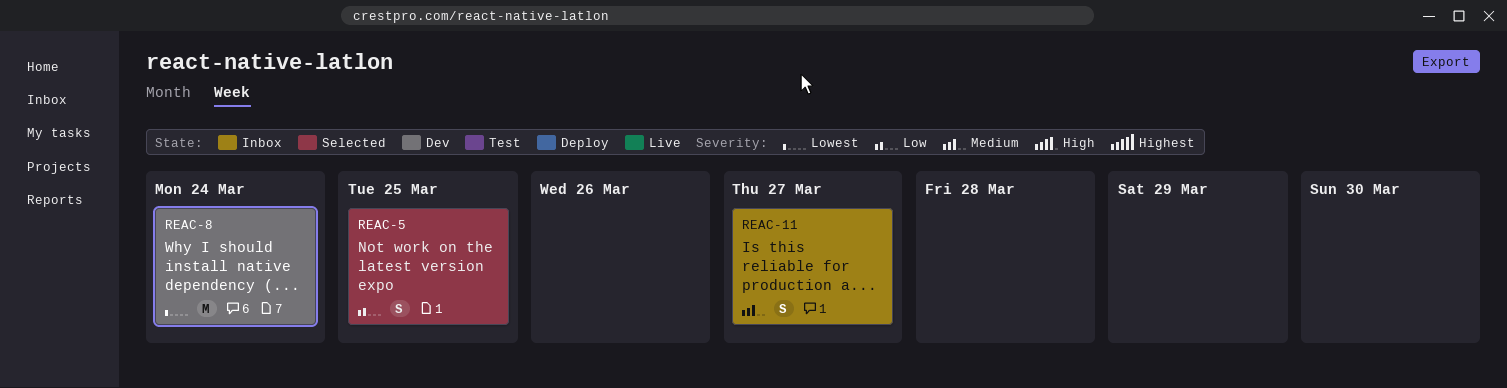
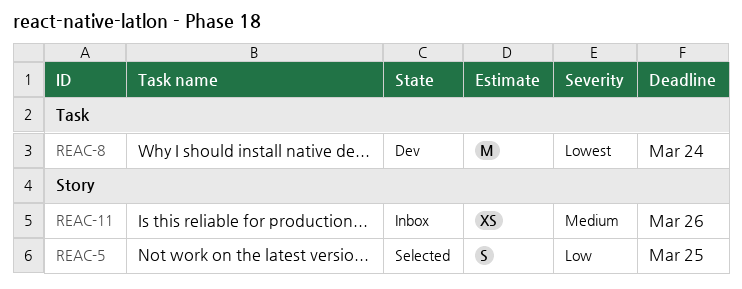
REAC-11, estimate: S -> XS
REAC-11, due: Mar 27 -> Mar 26

